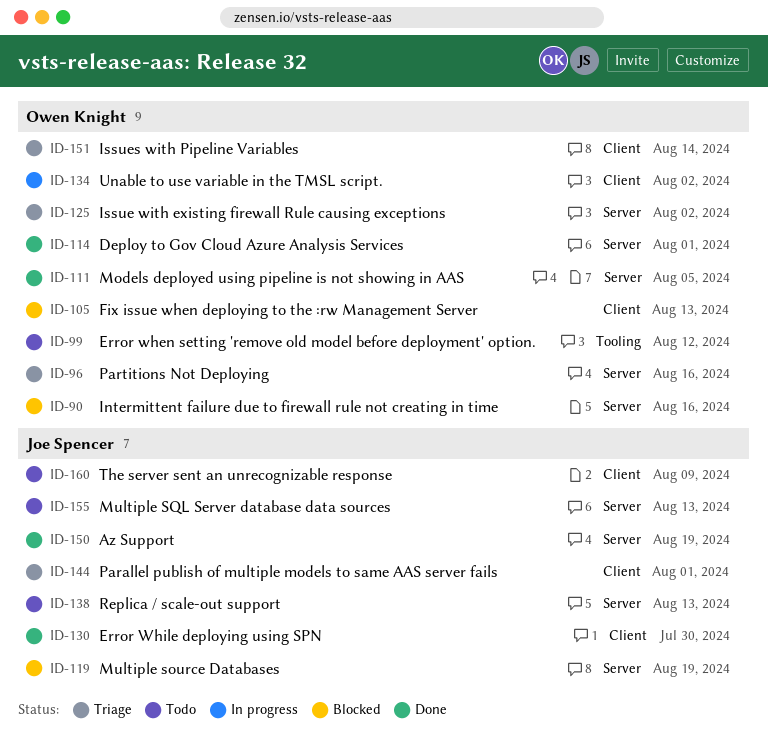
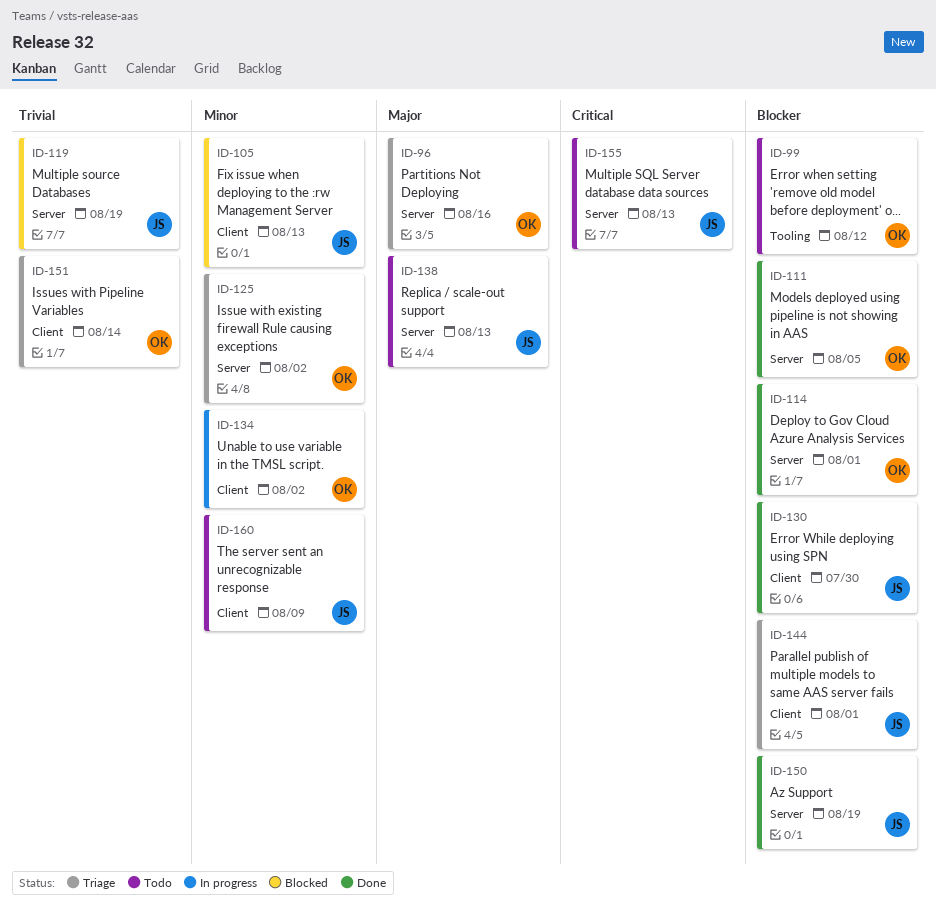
ID-90: present -> none
ID-105, owner: Owen Knight -> Joe Spencer

